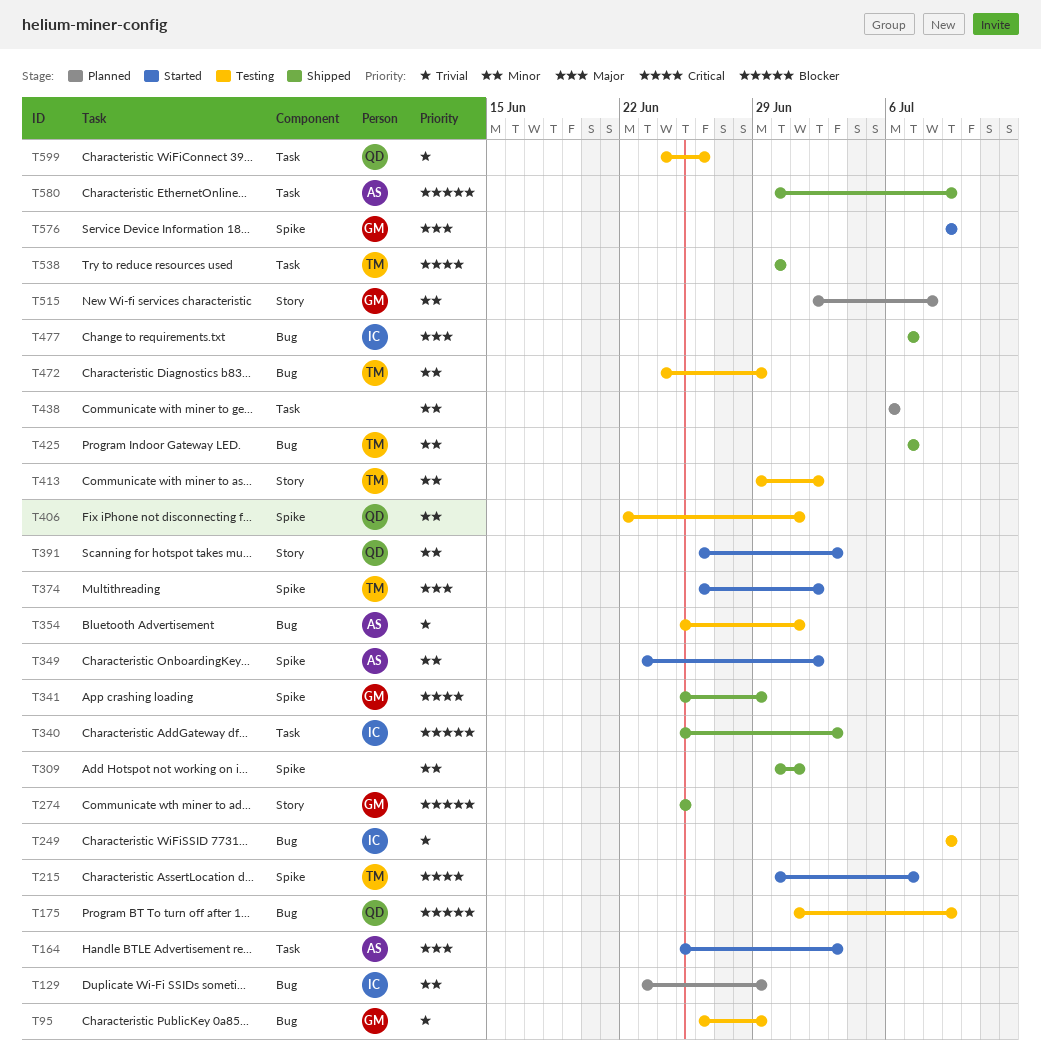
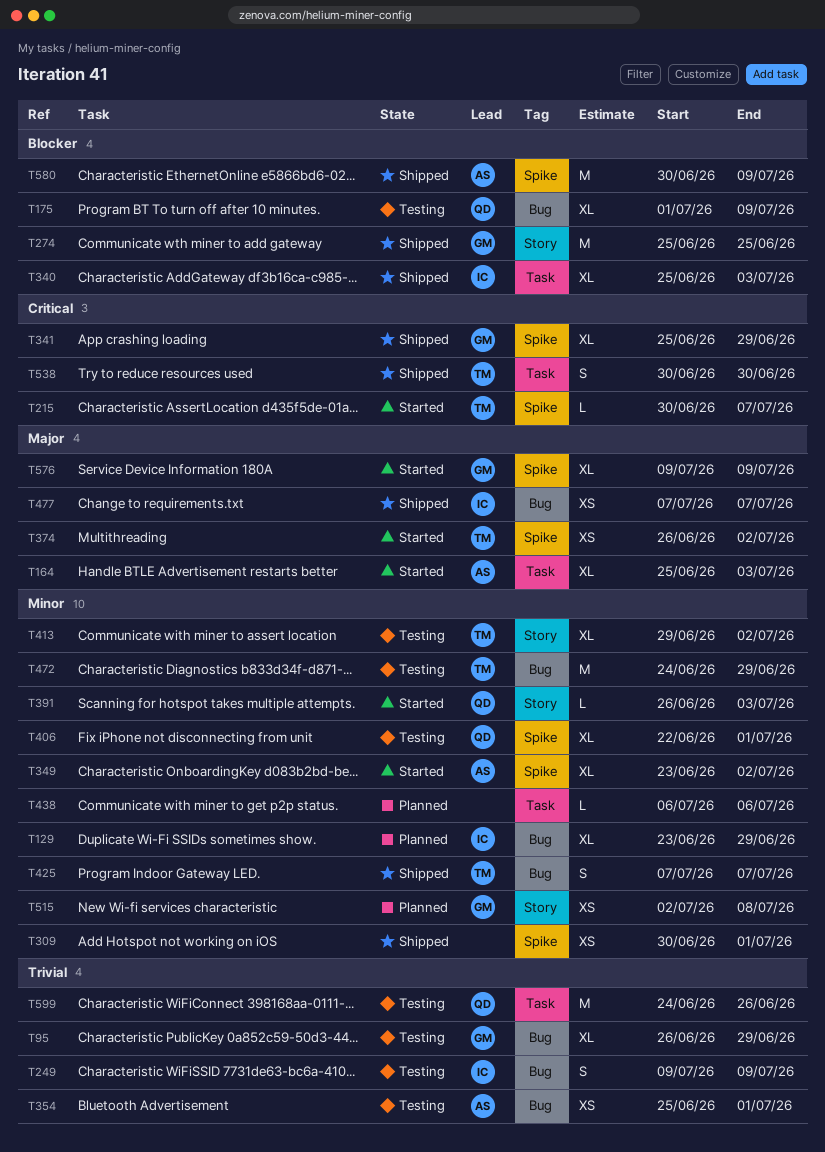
T580, label: Task -> Spike

